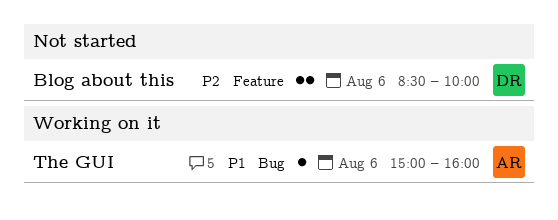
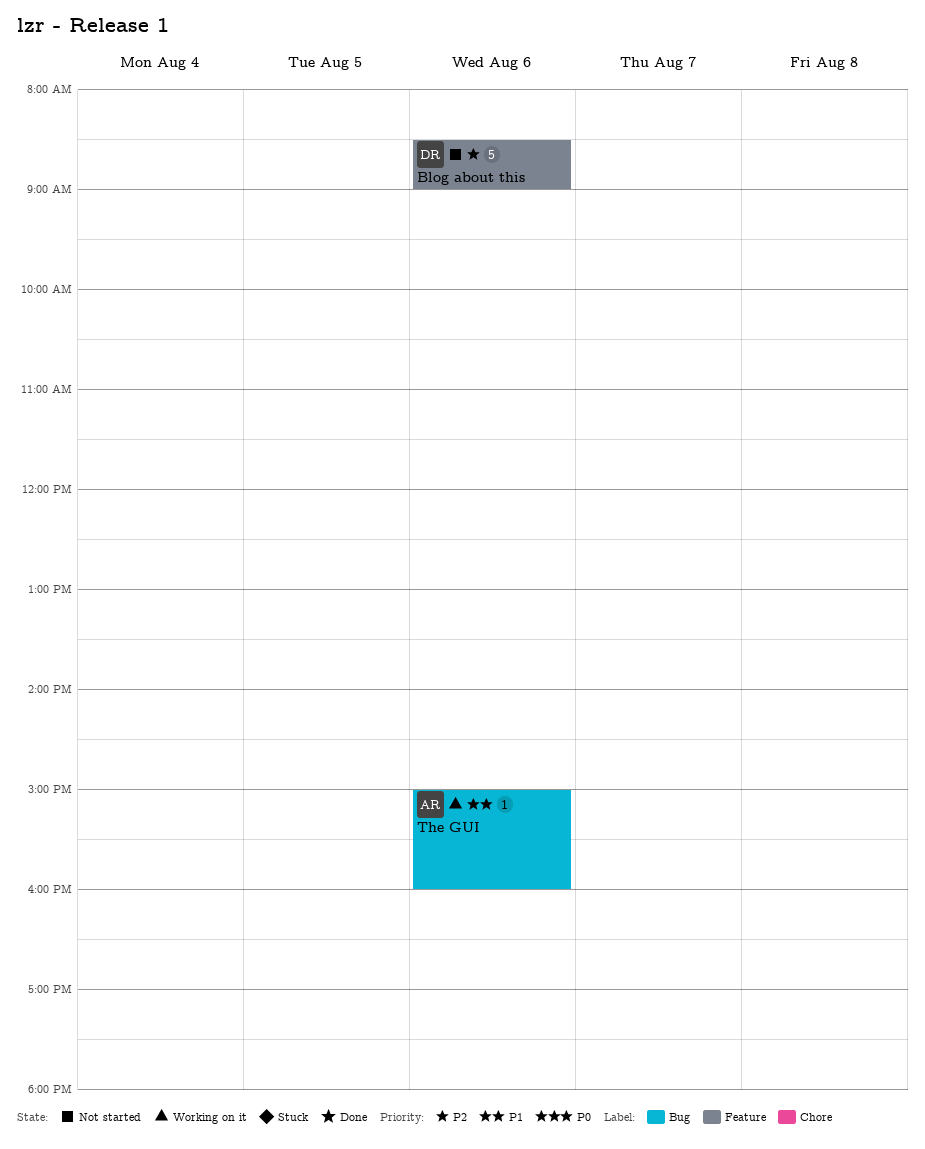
Blog about this, estimate: 2 -> 5
Blog about this, ends: 10:00 -> 09:00

